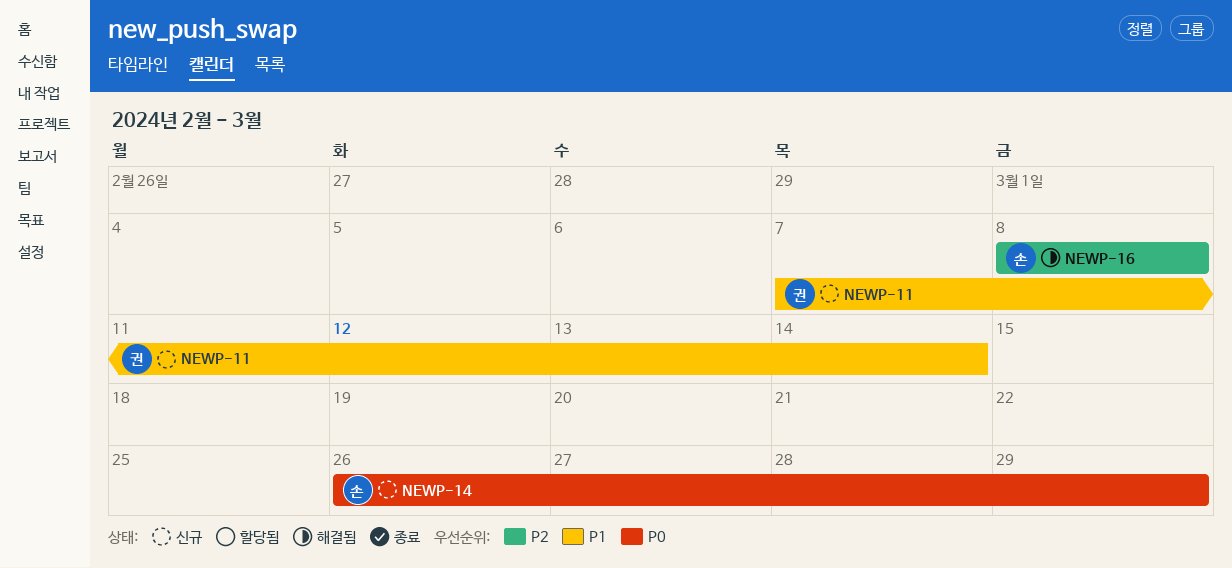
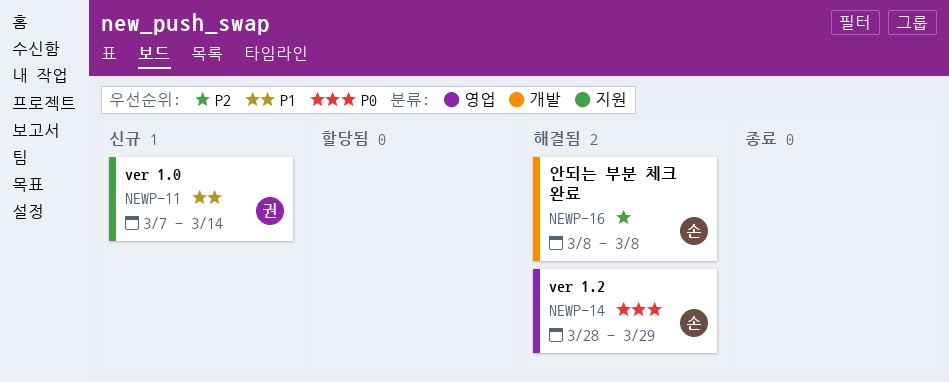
NEWP-14, status: 신규 -> 해결됨
NEWP-14, start: Mar 26 -> Mar 28

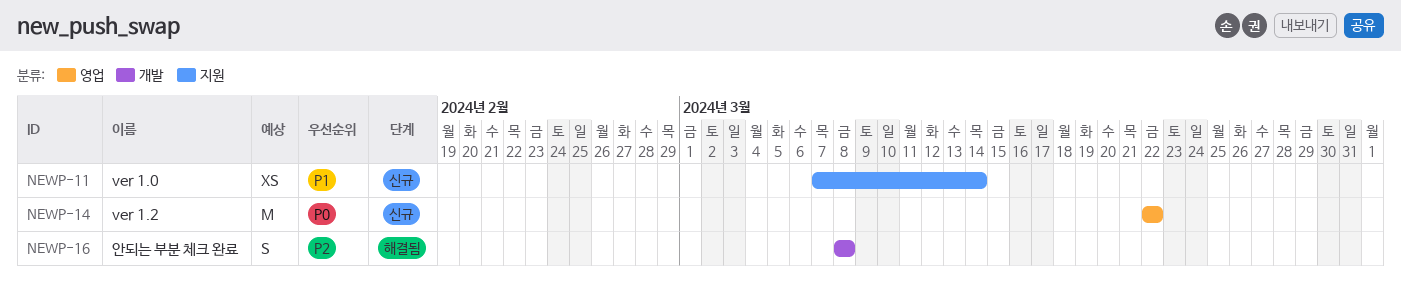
NEWP-14, status: 해결됨 -> 신규
NEWP-14, start: Mar 28 -> Mar 22
NEWP-14, due: Mar 29 -> Mar 22

